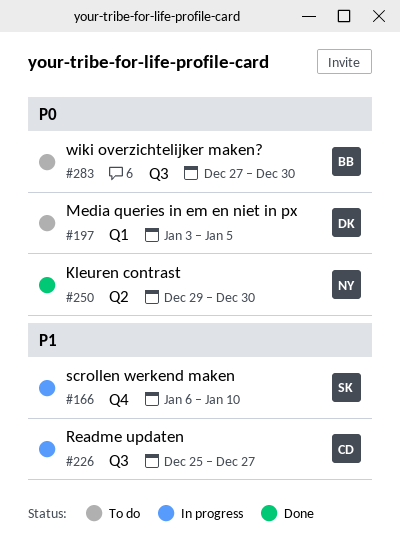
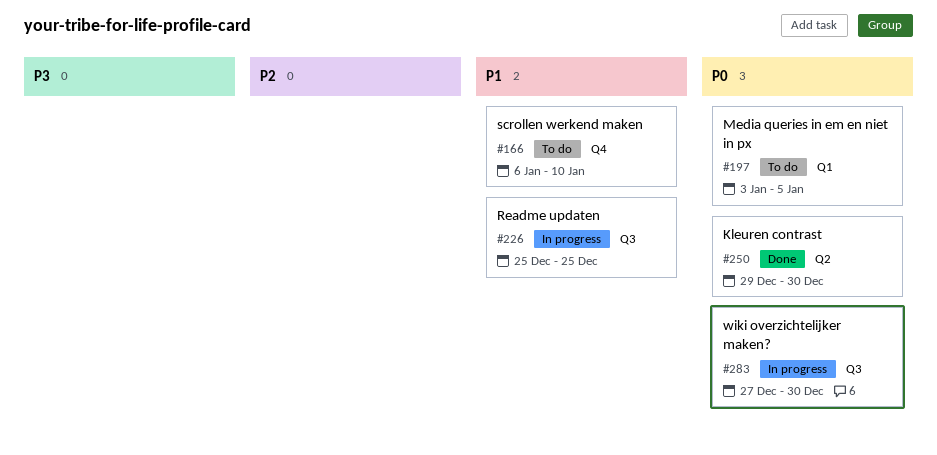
#166, status: In progress -> To do
#226, due: Dec 27 -> Dec 25
#283, status: To do -> In progress

